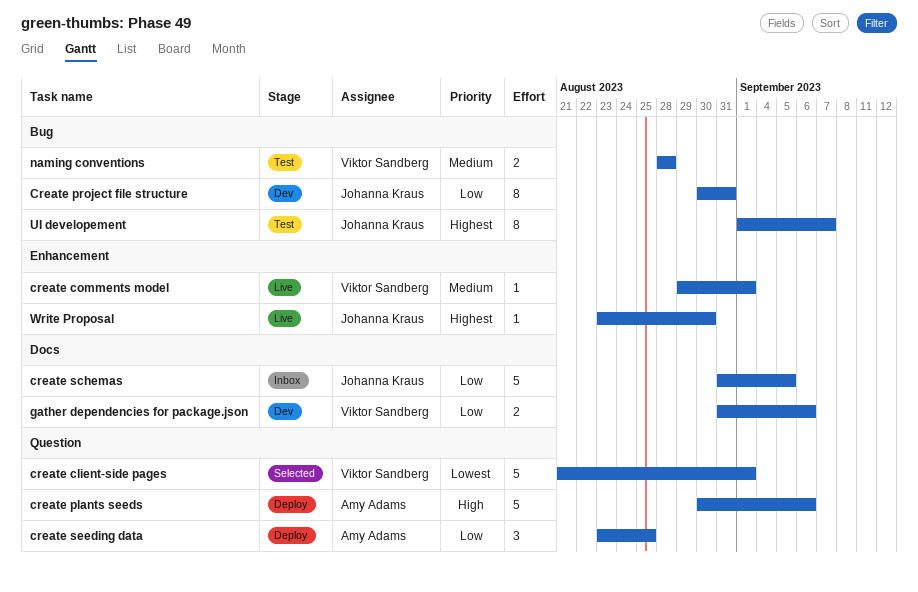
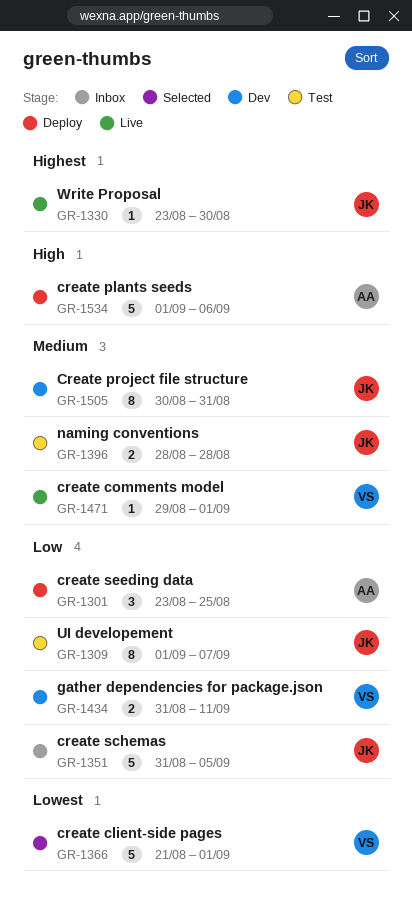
create plants seeds, start: Aug 30 -> Sep 1
Create project file structure, priority: Low -> Medium
gather dependencies for package.json, due: Sep 6 -> Sep 11
naming conventions, owner: Viktor Sandberg -> Johanna Kraus
UI developement, priority: Highest -> Low

